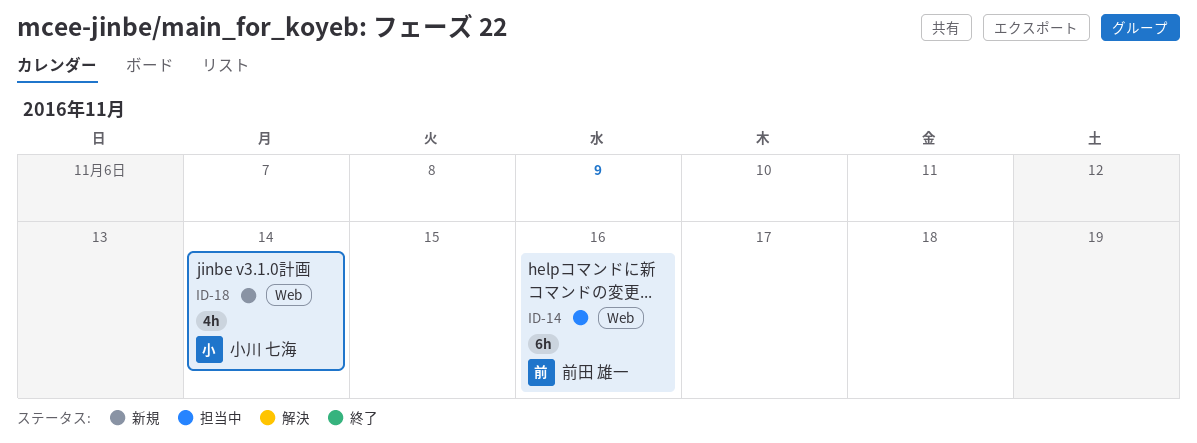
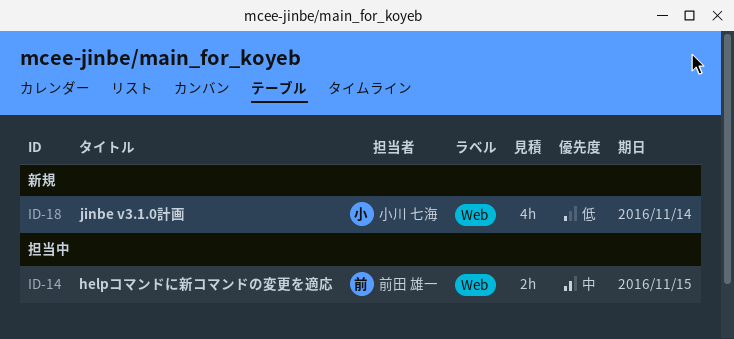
ID-14, estimate: 6h -> 2h
ID-14, due: Nov 16 -> Nov 15

